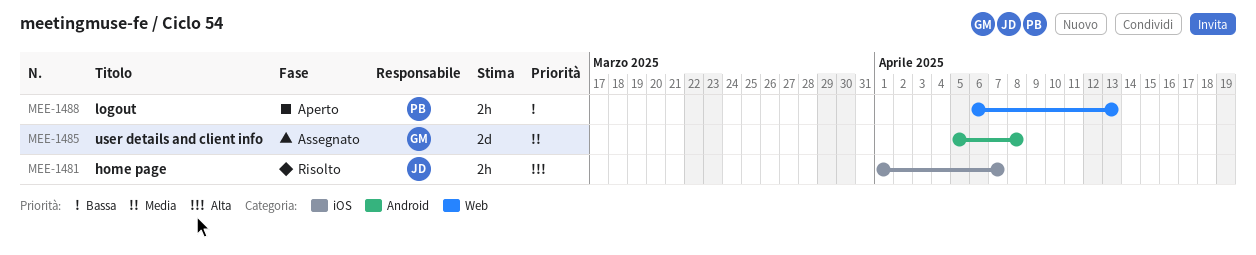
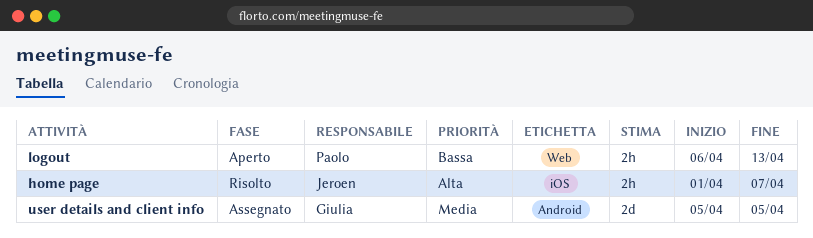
user details and client info, due: Apr 8 -> Apr 5

